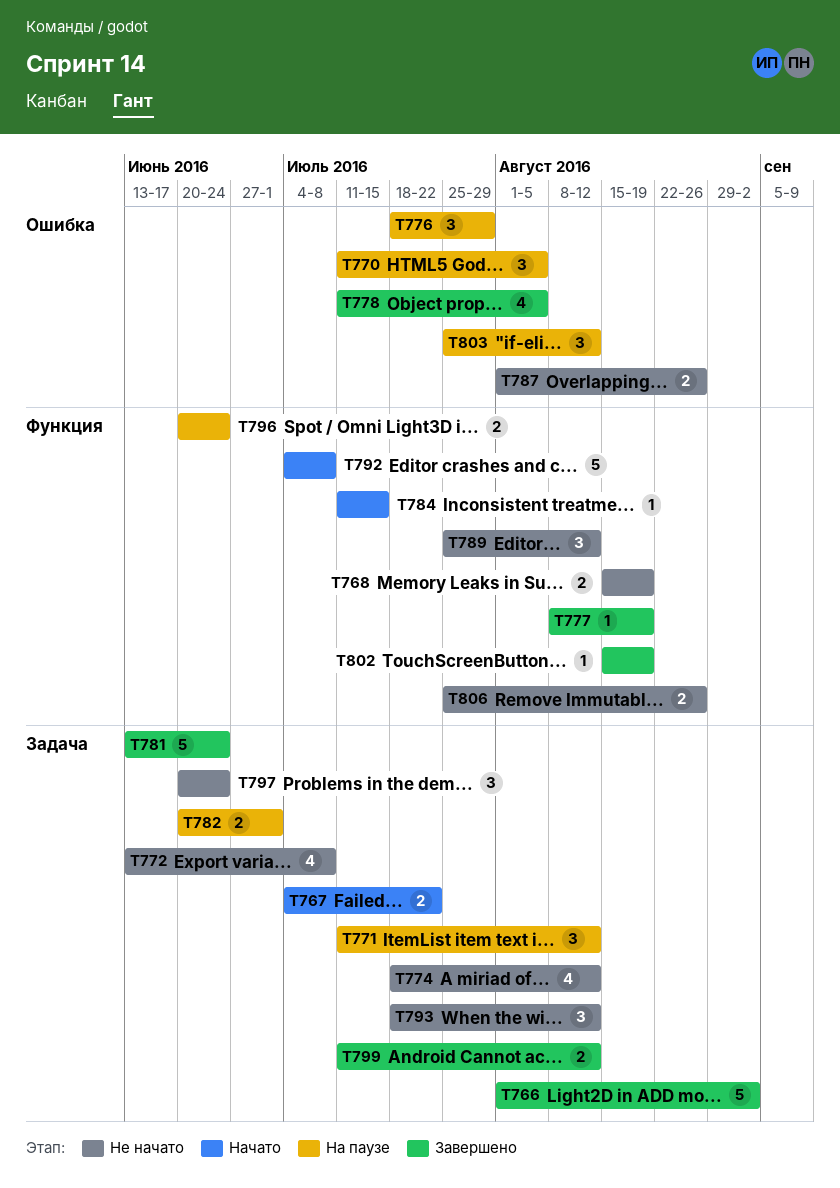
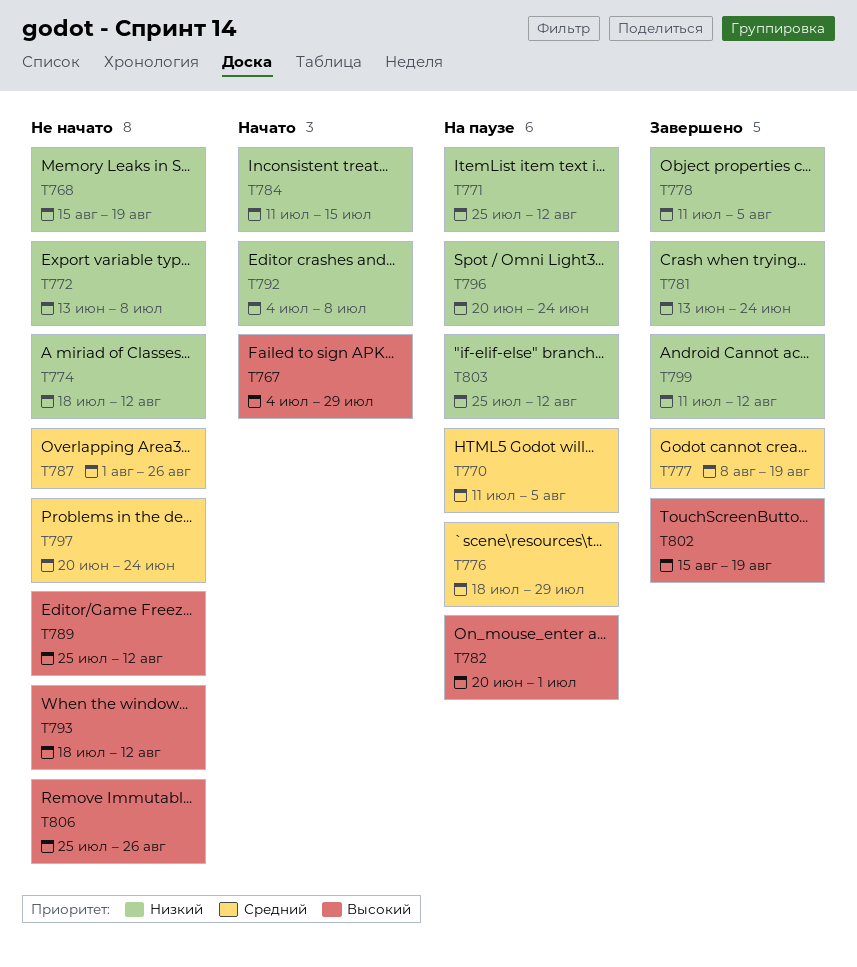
T766: present -> none
T767, due: Jul 22 -> Jul 29
T771, start: Jul 11 -> Jul 25

